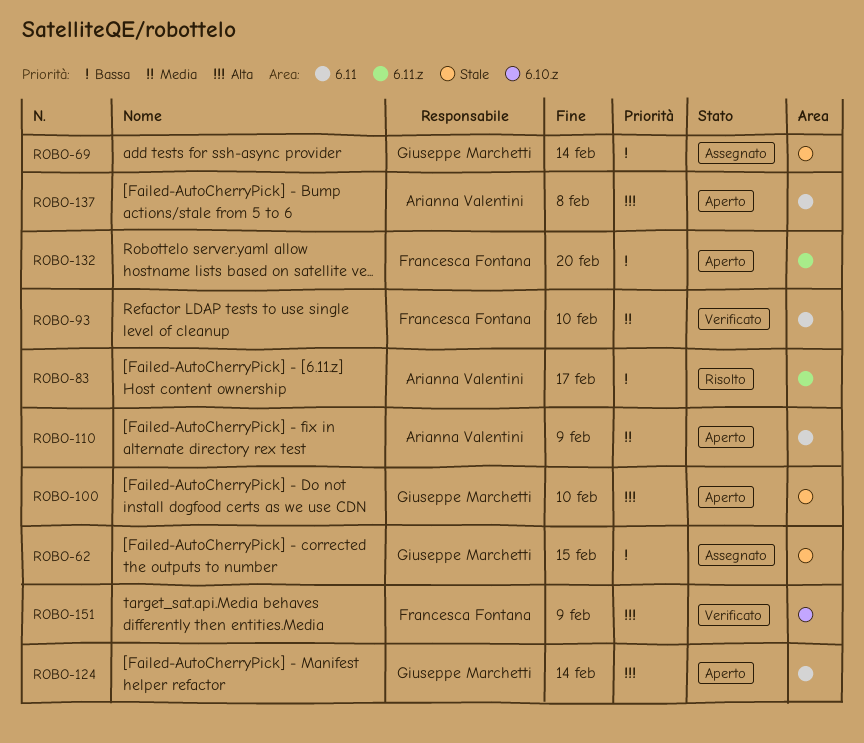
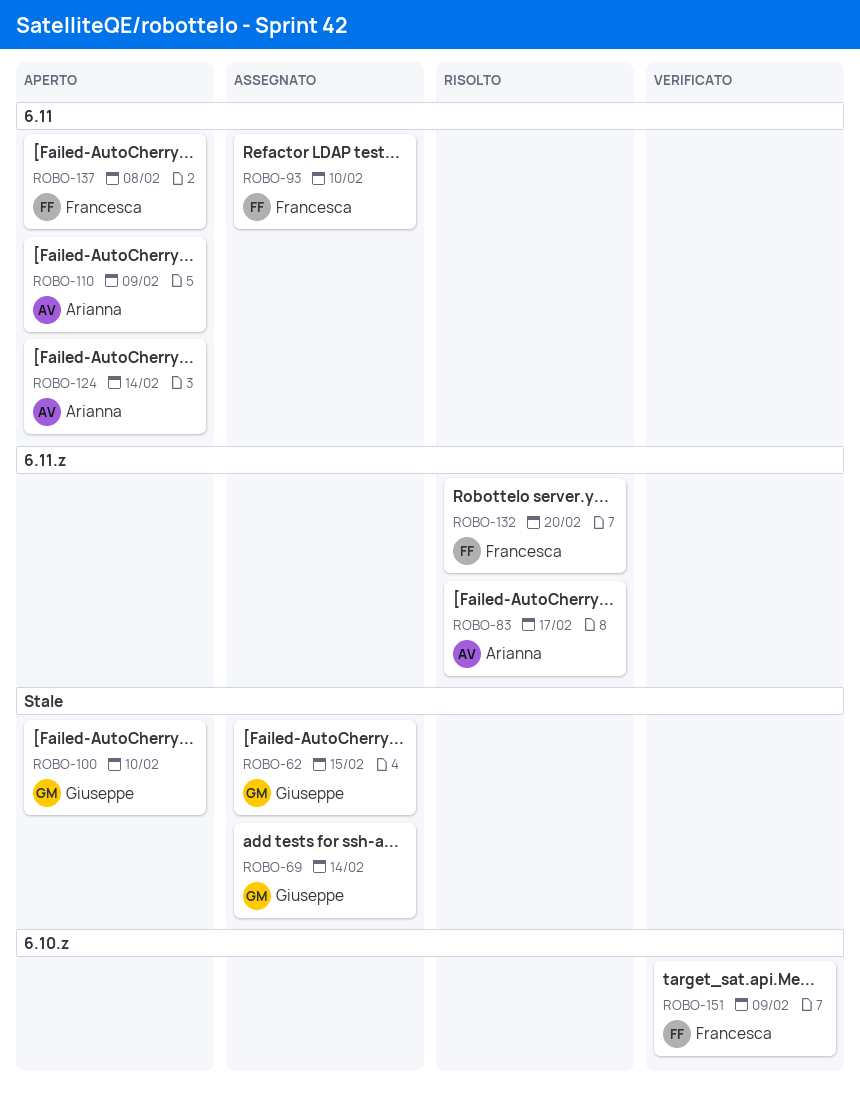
ROBO-93, status: Verificato -> Assegnato
ROBO-124, owner: Giuseppe Marchetti -> Arianna Valentini
ROBO-132, status: Aperto -> Risolto
ROBO-137, owner: Arianna Valentini -> Francesca Fontana

